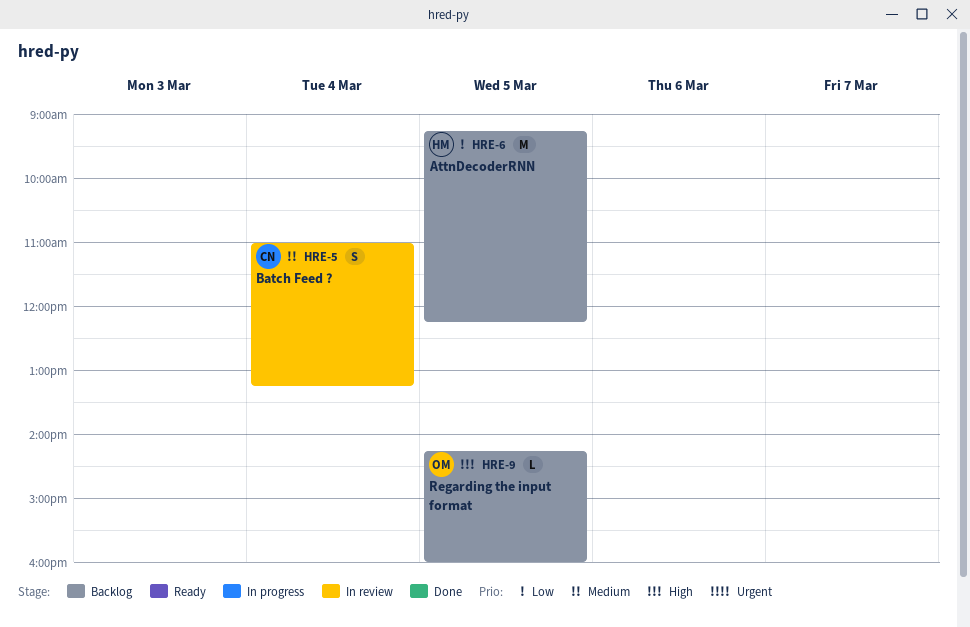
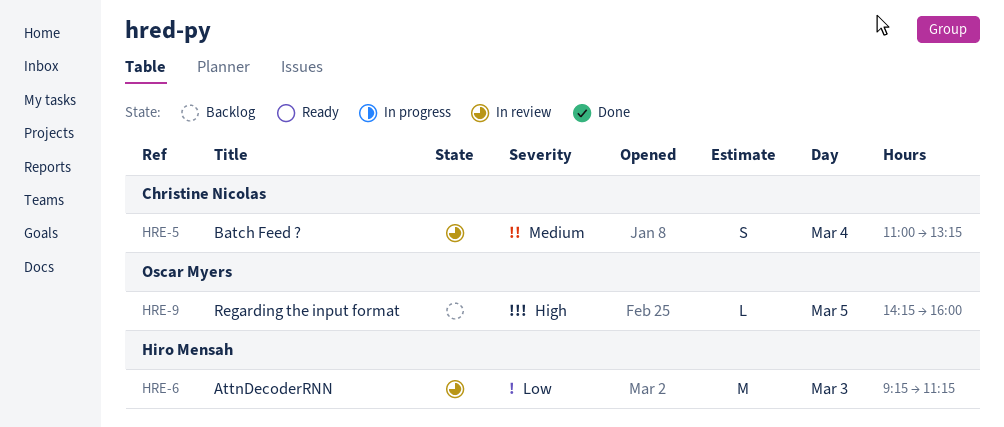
HRE-6, status: Backlog -> In review
HRE-6, day: Mar 5 -> Mar 3
HRE-6, ends: 12:15 -> 11:15

